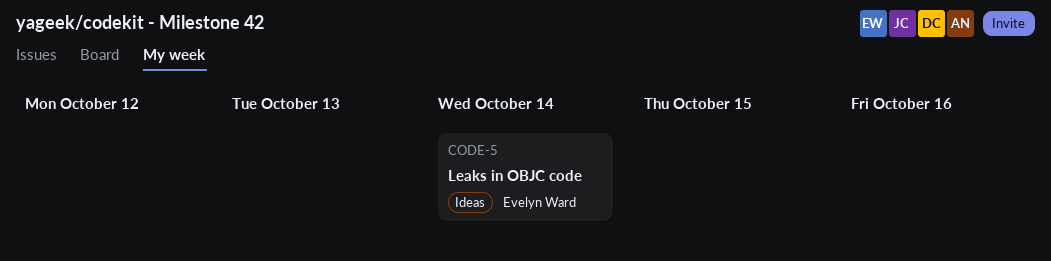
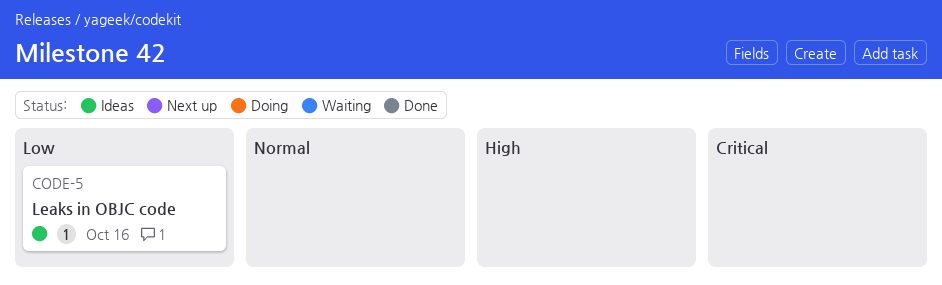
CODE-5, due: Oct 14 -> Oct 16

